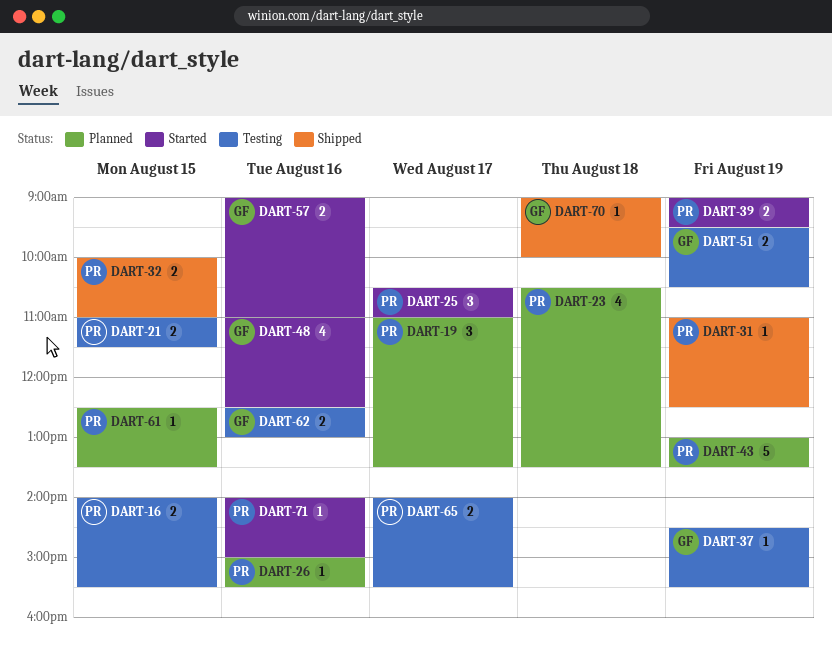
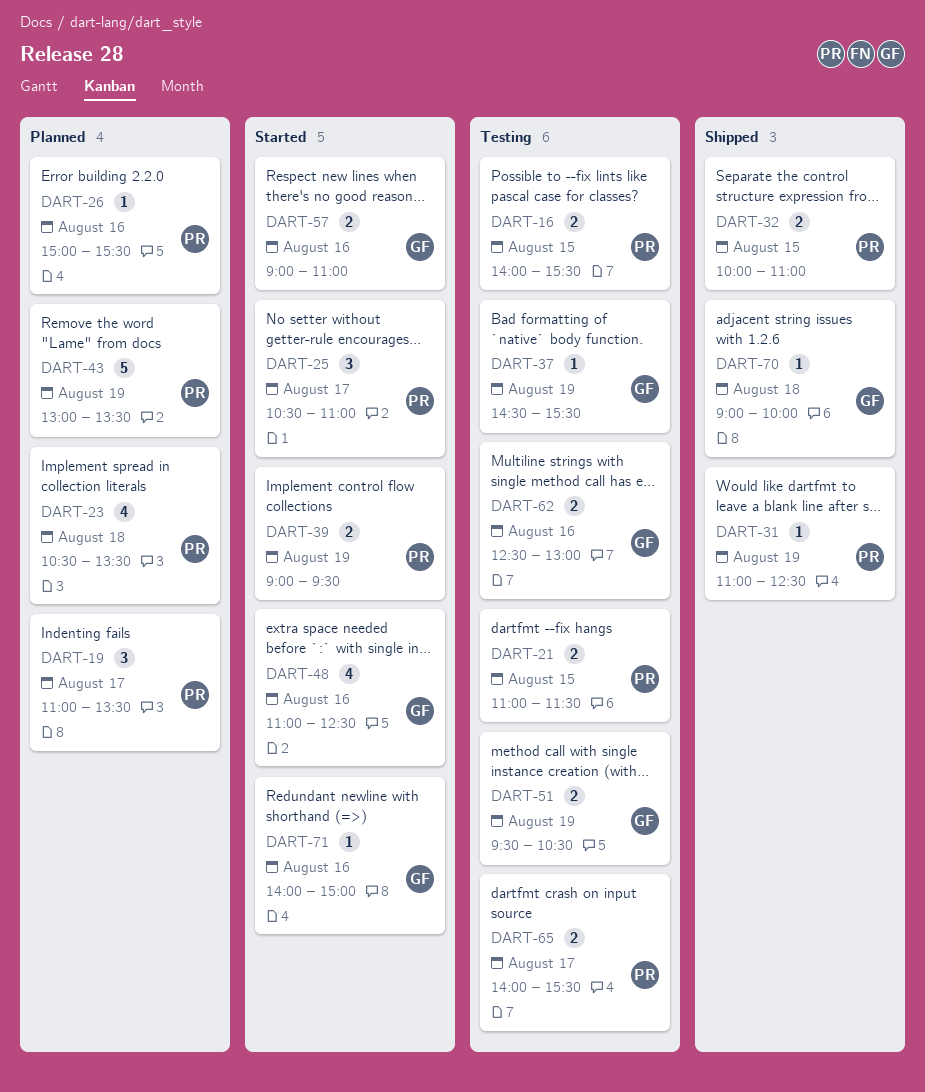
DART-61: present -> none
DART-71, owner: PR -> GF

